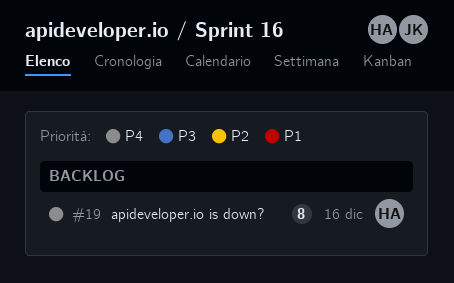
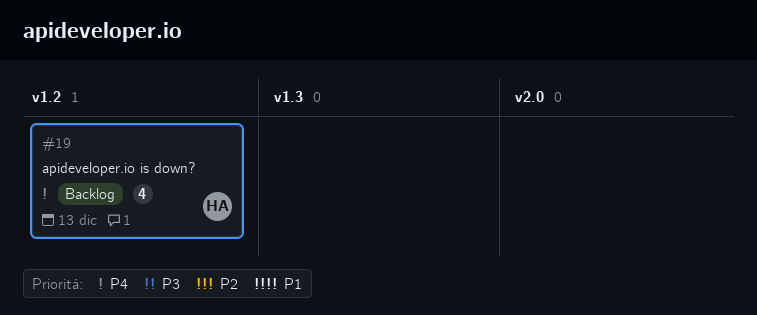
#19, estimate: 8 -> 4
#19, due: Dec 16 -> Dec 13

